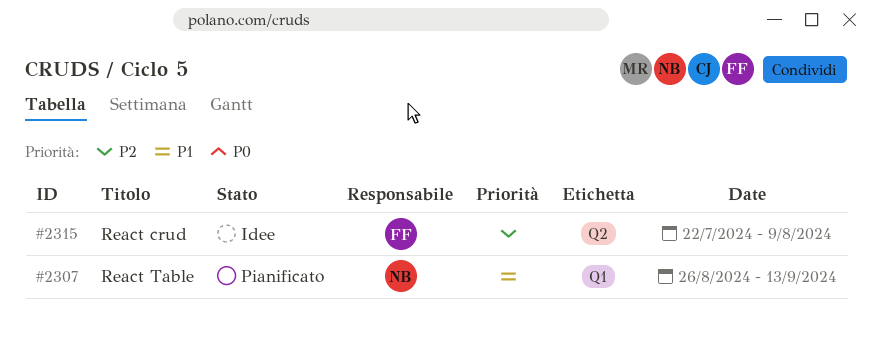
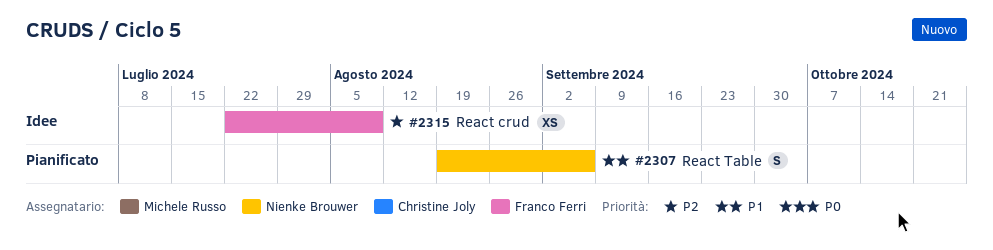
#2307, start: Aug 26 -> Aug 19
#2307, due: Sep 13 -> Sep 6

